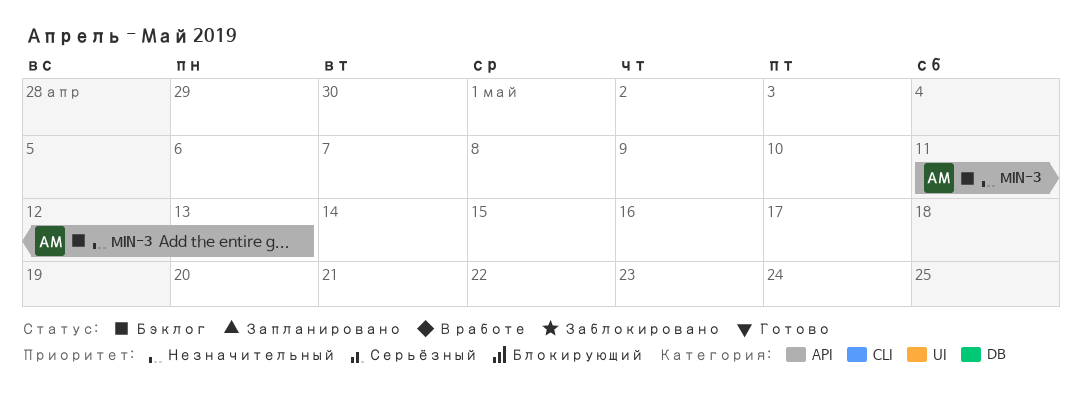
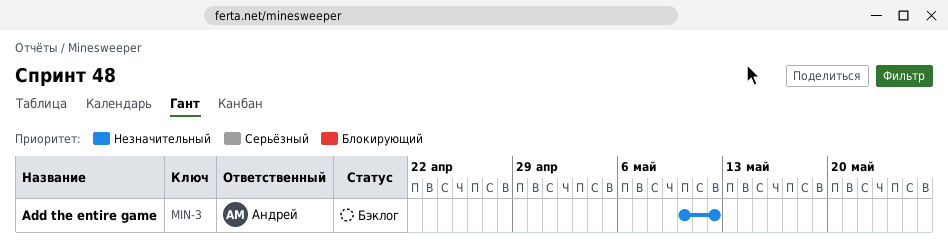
MIN-3, start: May 11 -> May 10
MIN-3, due: May 13 -> May 12

